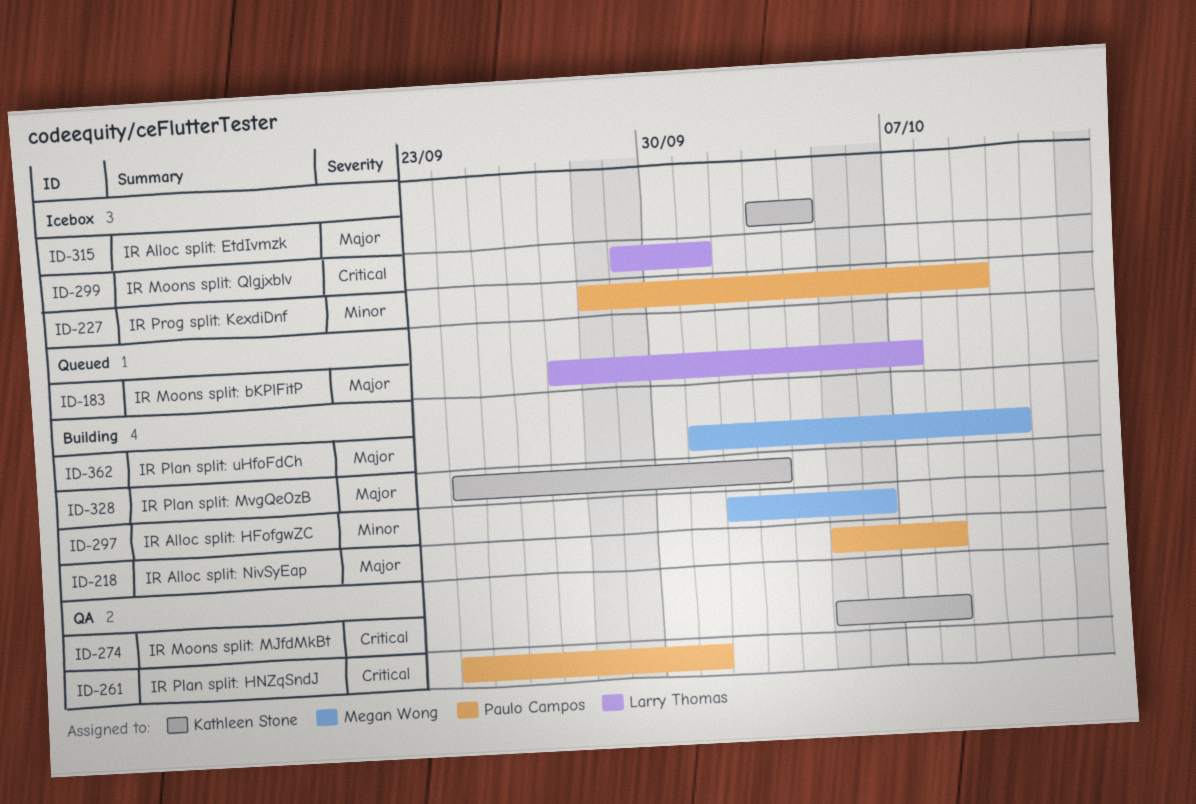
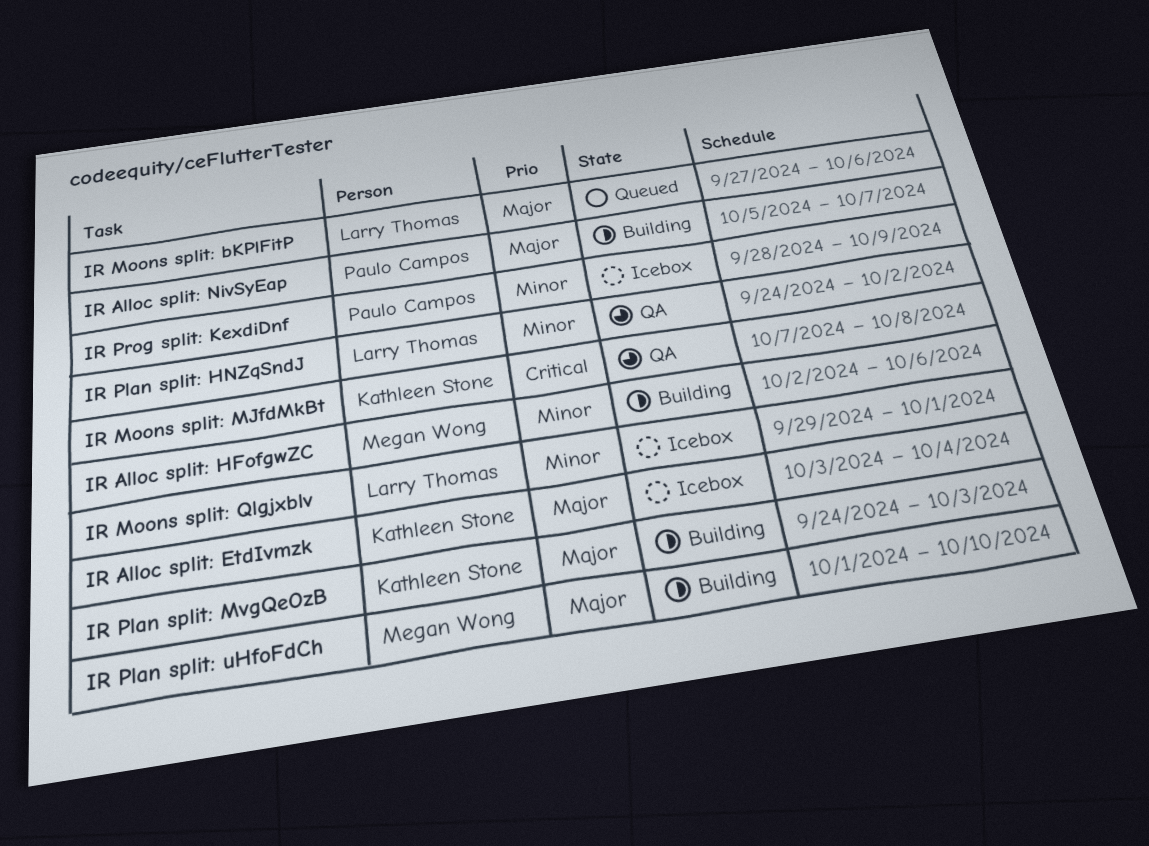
IR Alloc split: NivSyEap, due: Oct 8 -> Oct 7
IR Moons split: bKPlFitP, due: Oct 7 -> Oct 6
IR Moons split: MJfdMkBt, start: Oct 5 -> Oct 7
IR Moons split: Qlgjxblv, priority: Critical -> Minor
IR Plan split: HNZqSndJ, owner: Paulo Campos -> Larry Thomas
IR Plan split: HNZqSndJ, priority: Critical -> Minor
IR Plan split: HNZqSndJ, due: Oct 1 -> Oct 2

